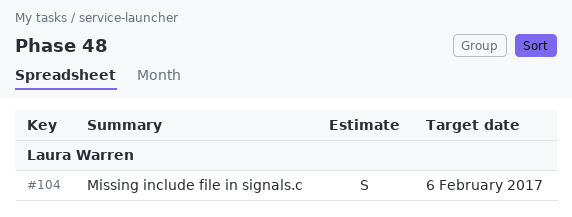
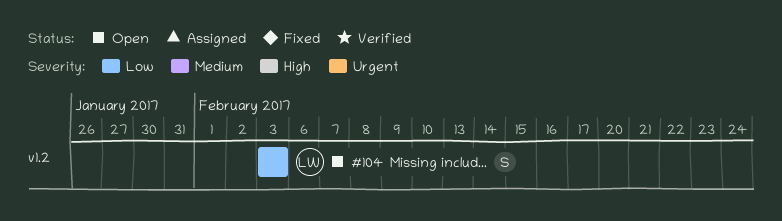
#104, due: Feb 6 -> Feb 3

